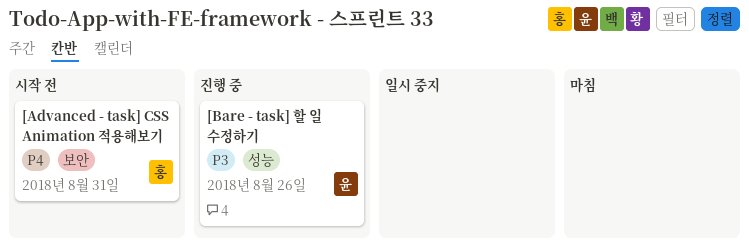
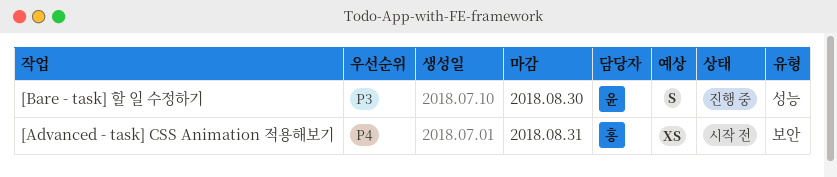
[Bare - task] 할 일 수정하기, due: Aug 26 -> Aug 30

